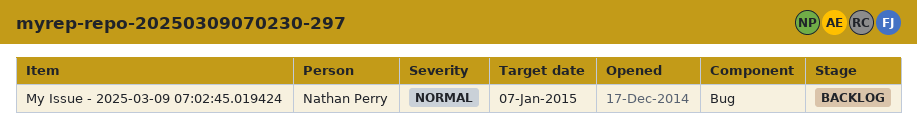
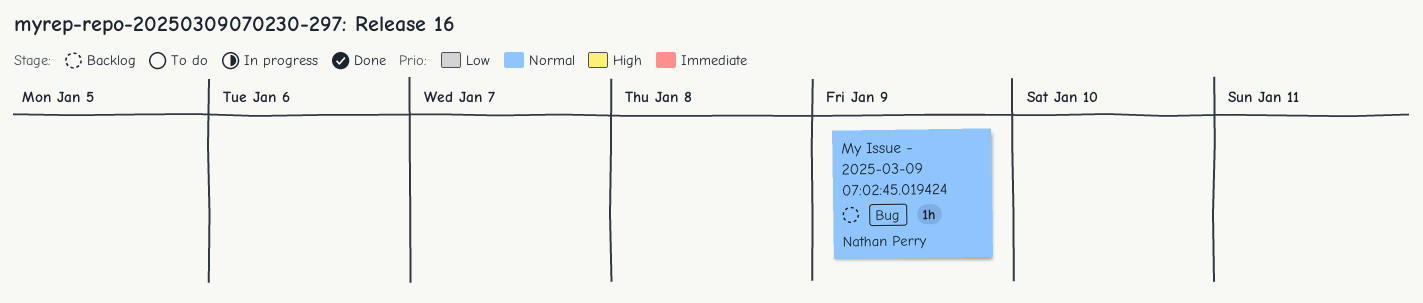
My Issue - 2025-03-09 07:02:45.019424, due: Jan 7 -> Jan 9

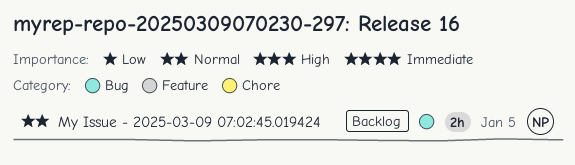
My Issue - 2025-03-09 07:02:45.019424, estimate: 1h -> 2h
My Issue - 2025-03-09 07:02:45.019424, due: Jan 9 -> Jan 5

